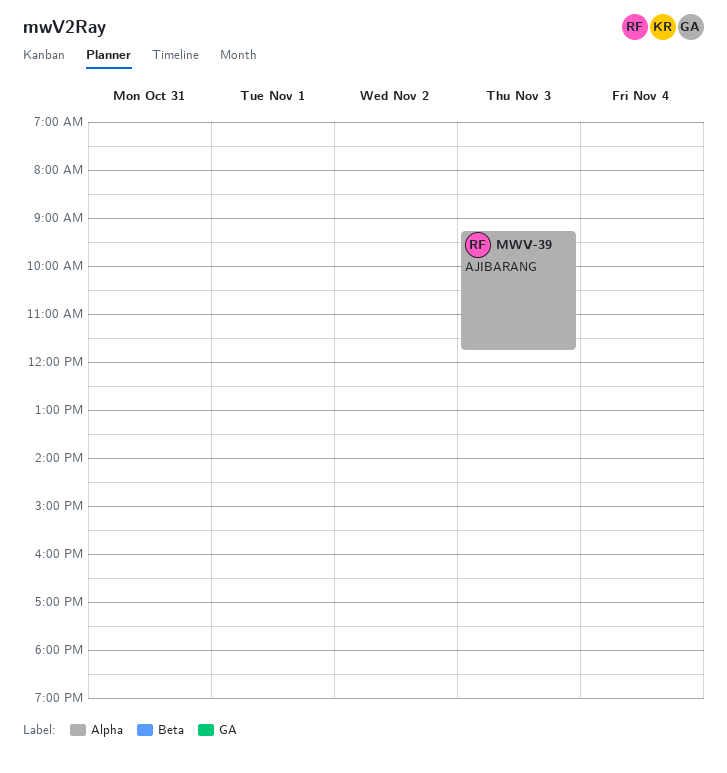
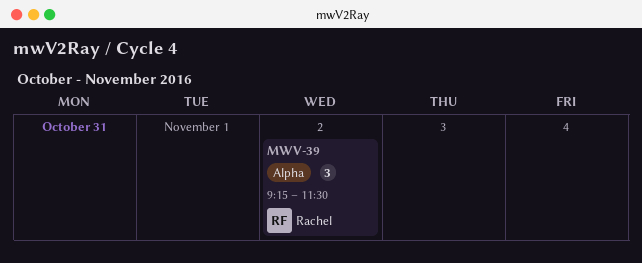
MWV-39, day: Nov 3 -> Nov 2
MWV-39, ends: 11:45 -> 11:30

